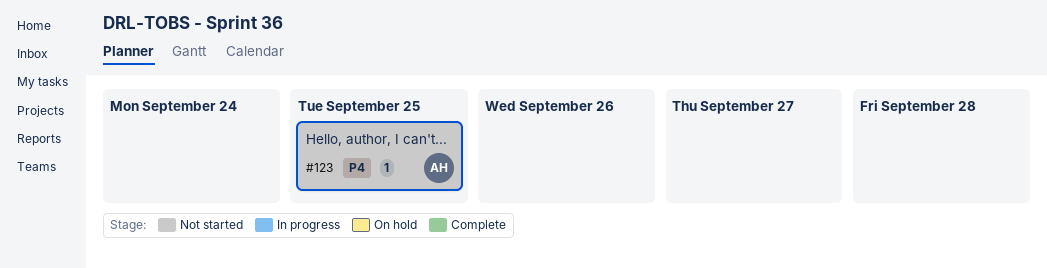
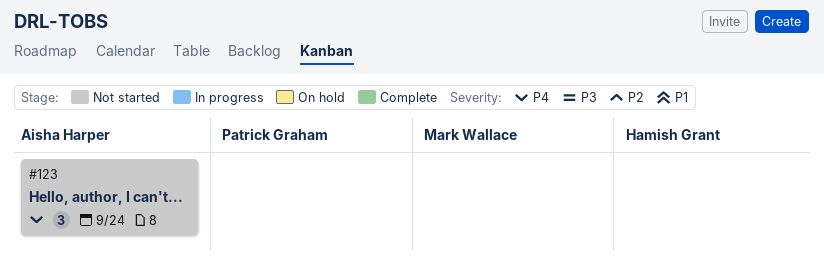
#123, estimate: 1 -> 3
#123, due: Sep 25 -> Sep 24

